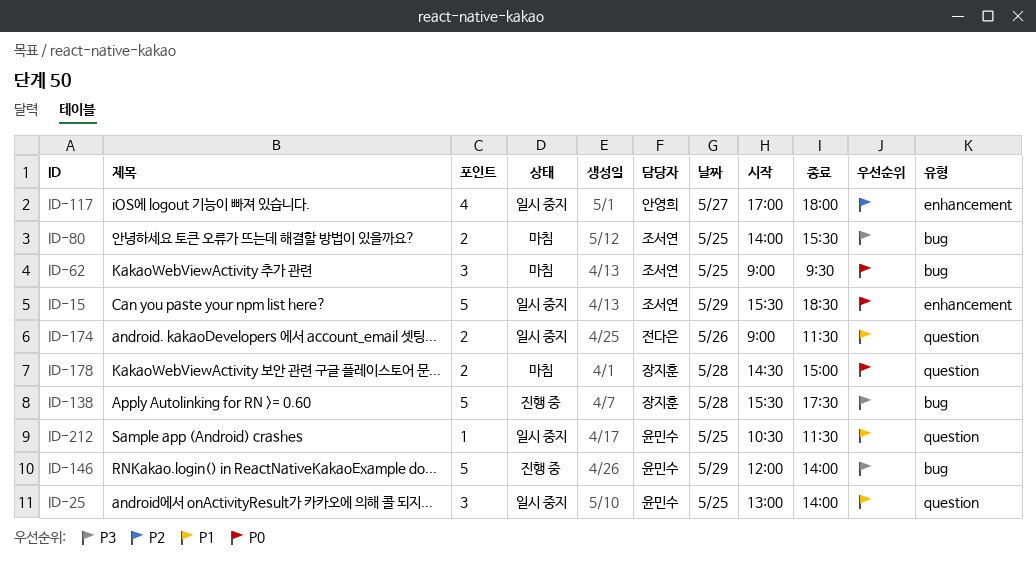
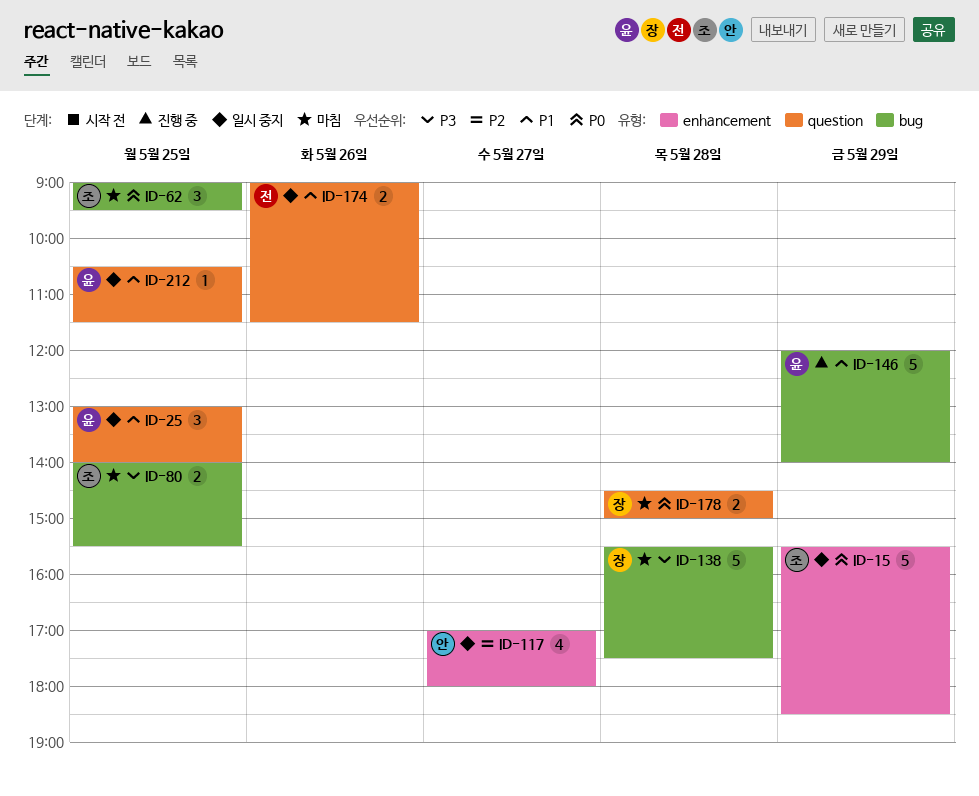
ID-138, status: 진행 중 -> 마침
ID-146, priority: P3 -> P1

